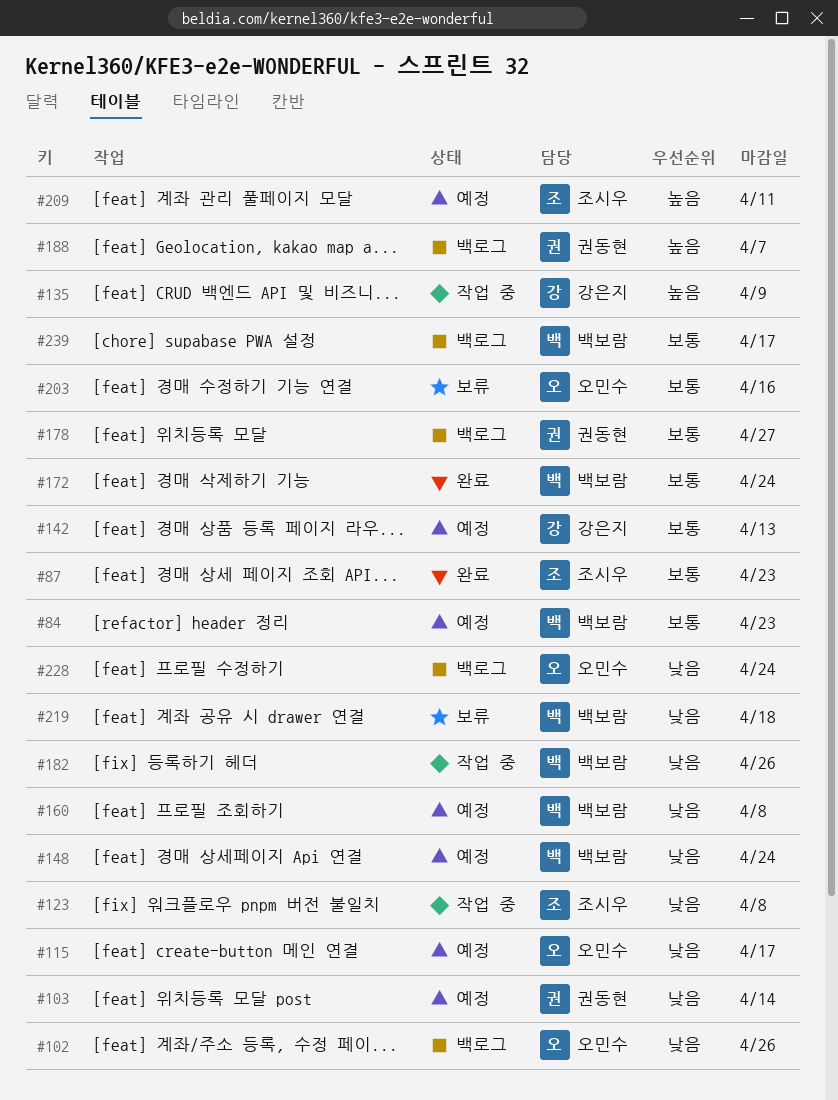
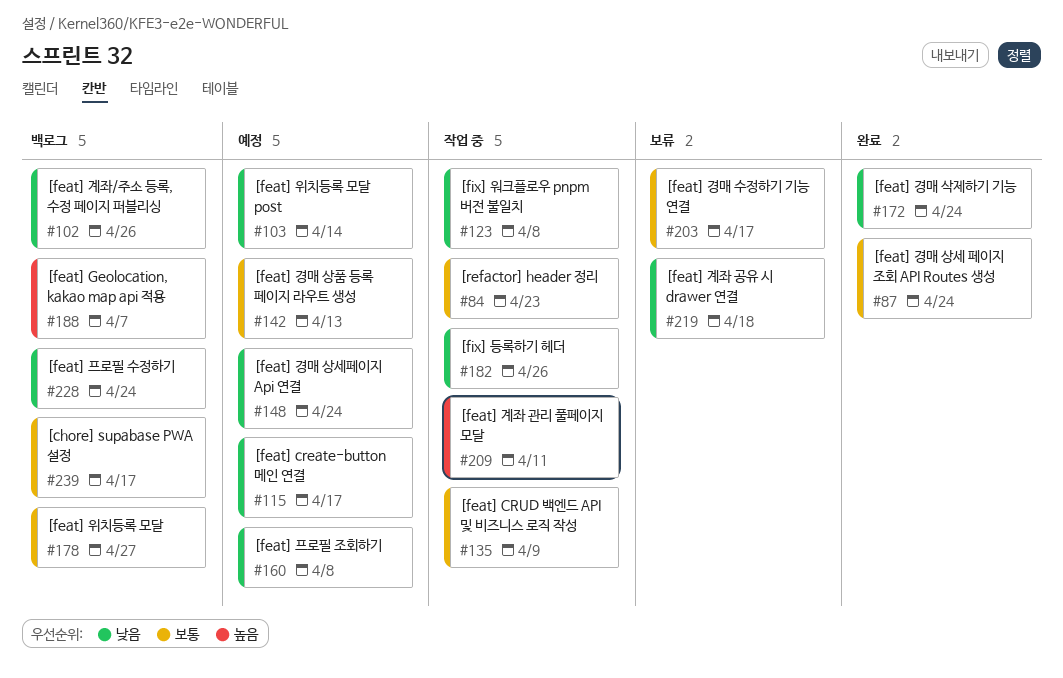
#84, status: 예정 -> 작업 중
#87, due: Apr 23 -> Apr 24
#135, priority: 높음 -> 보통
#172, priority: 보통 -> 낮음
#203, due: Apr 16 -> Apr 17
#209, status: 예정 -> 작업 중

